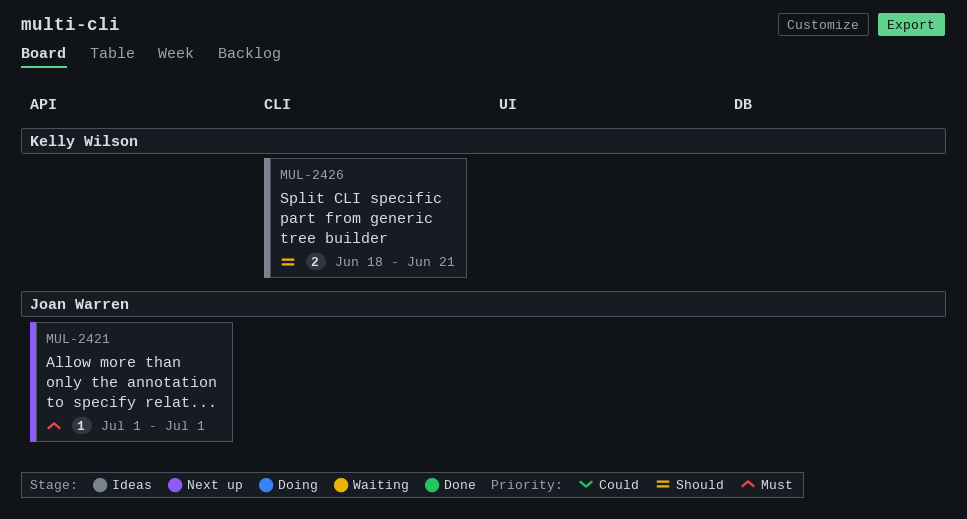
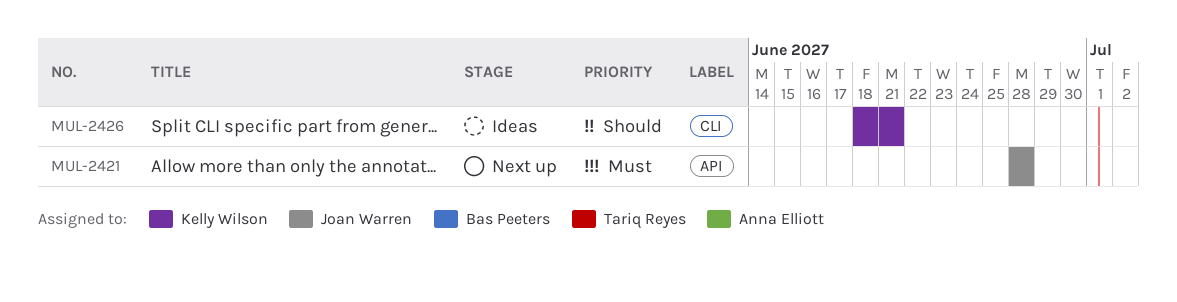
MUL-2421, start: Jul 1 -> Jun 28
MUL-2421, due: Jul 1 -> Jun 28

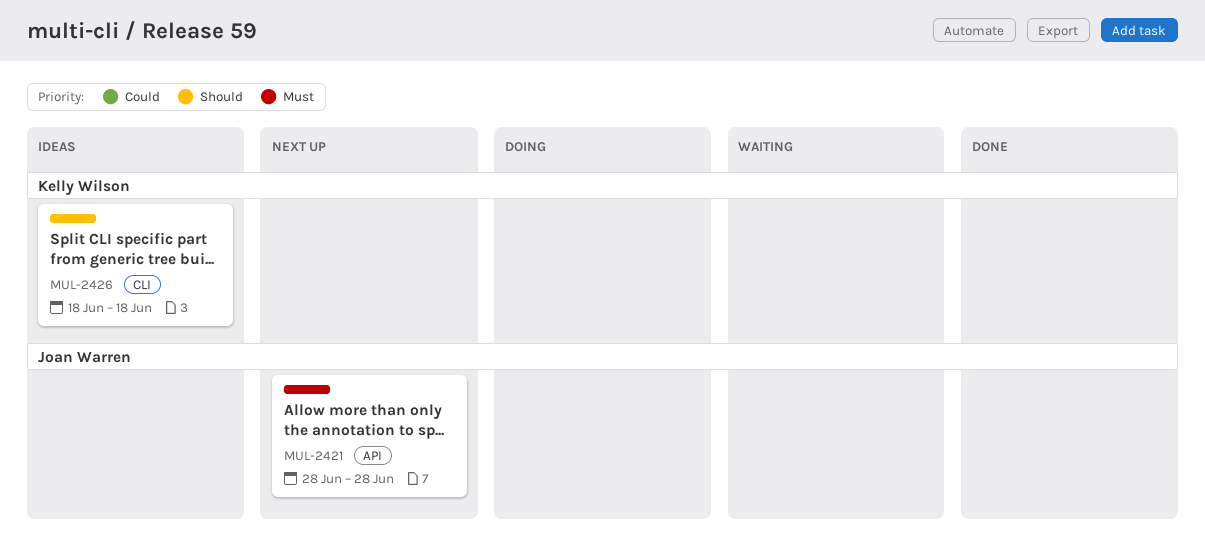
MUL-2426, due: Jun 21 -> Jun 18

